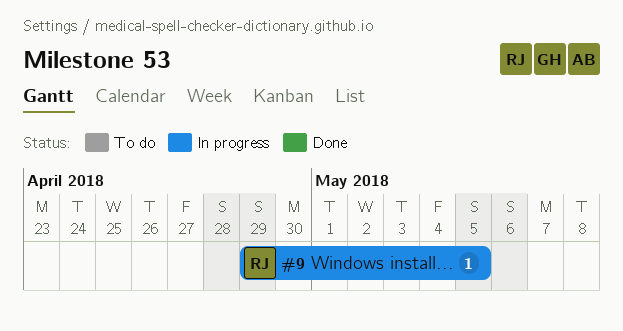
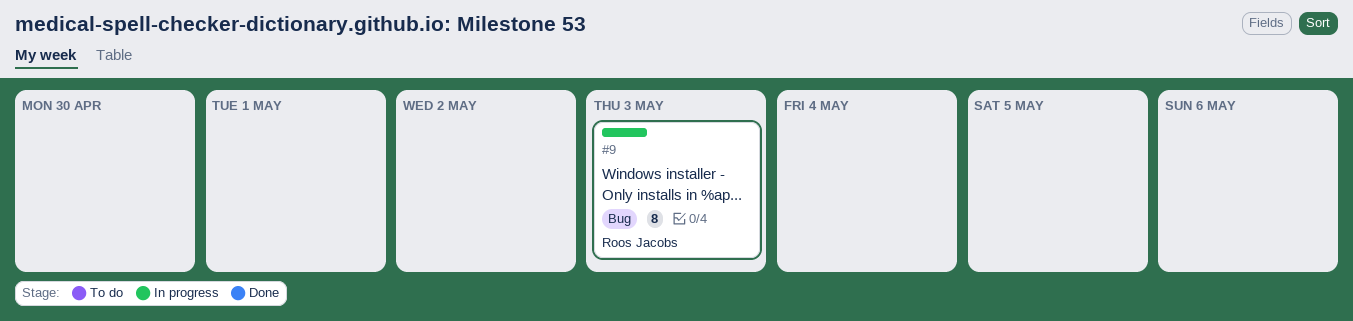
#9, estimate: 1 -> 8
#9, due: May 5 -> May 3

